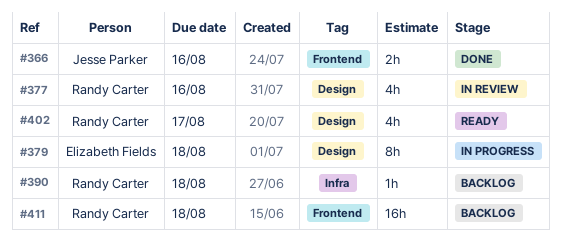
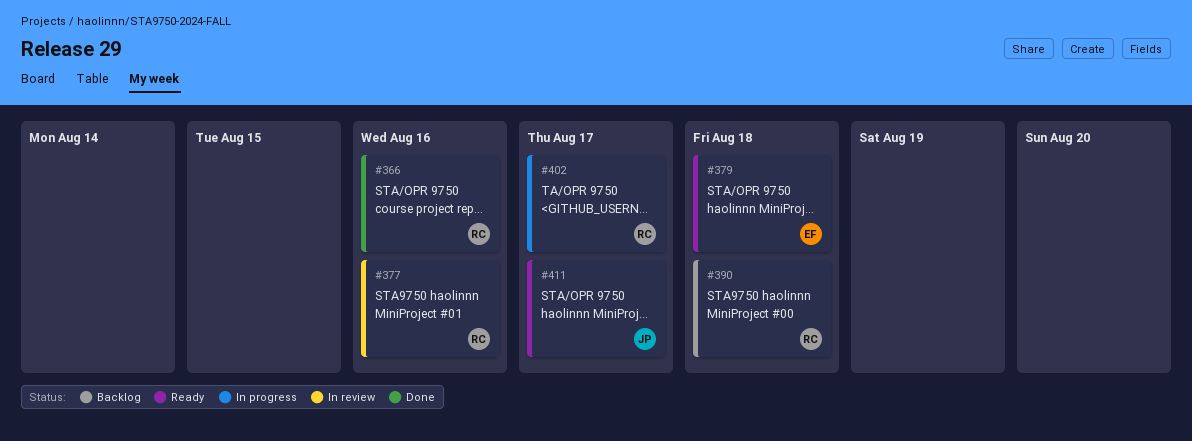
#366, owner: Jesse Parker -> Randy Carter
#379, status: In progress -> Ready
#402, status: Ready -> In progress
#411, status: Backlog -> Ready
#411, owner: Randy Carter -> Jesse Parker
#411, due: Aug 18 -> Aug 17

